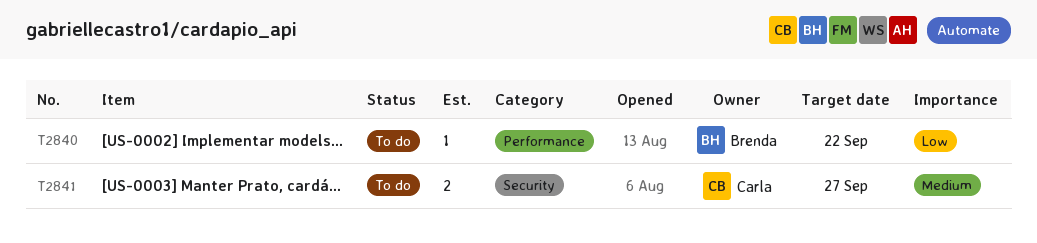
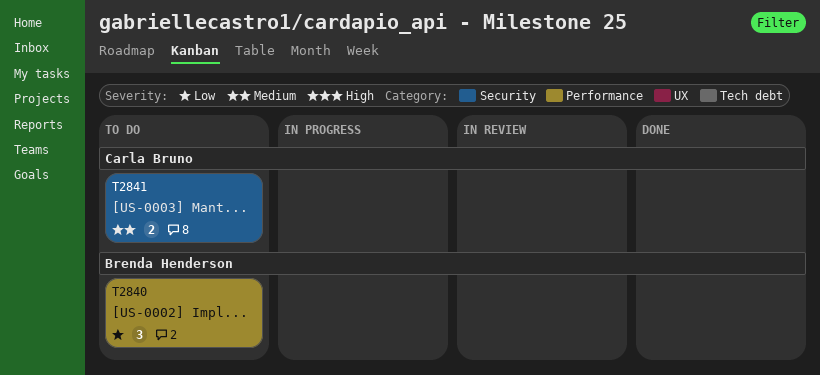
T2840, estimate: 1 -> 3

